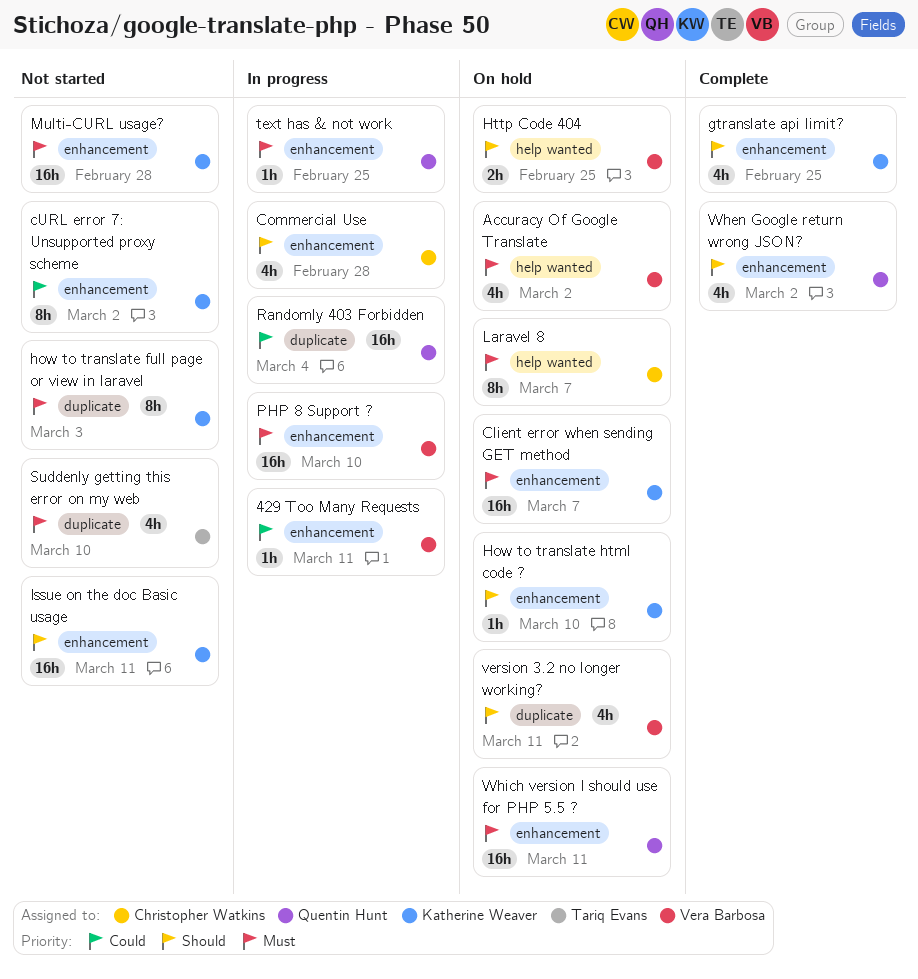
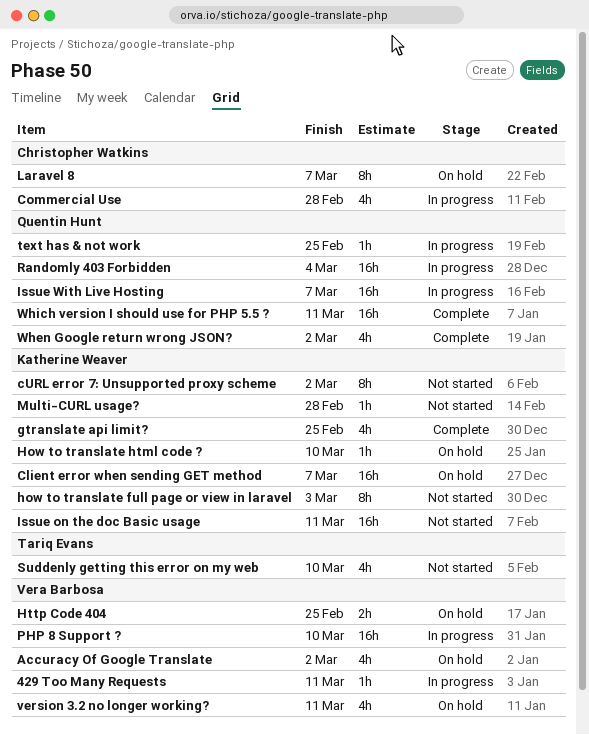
Issue With Live Hosting: none -> present
Multi-CURL usage?, estimate: 16h -> 1h
Which version I should use for PHP 5.5 ?, status: On hold -> Complete

